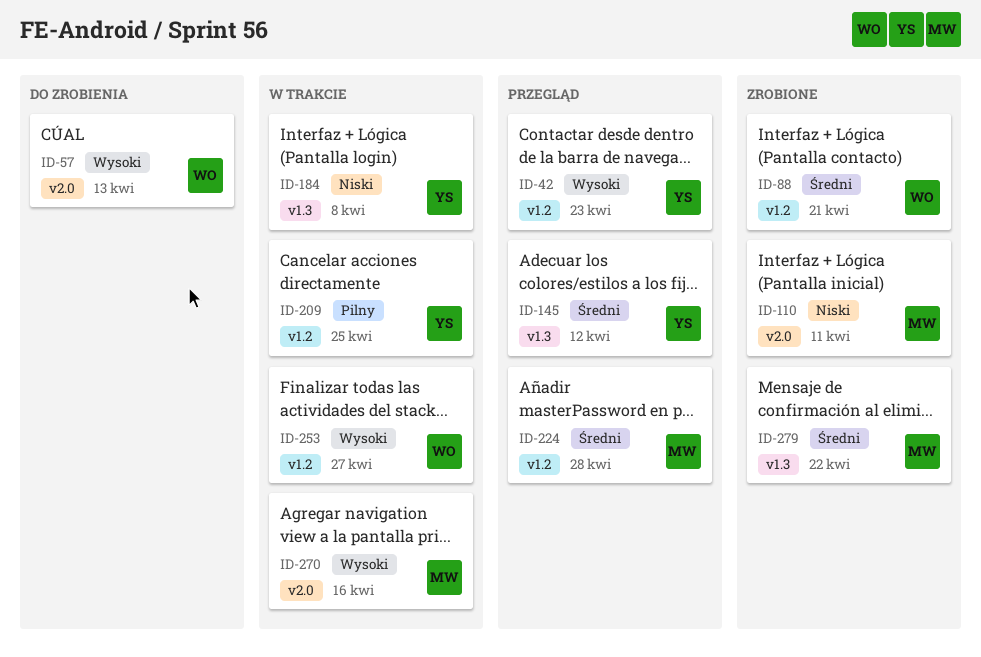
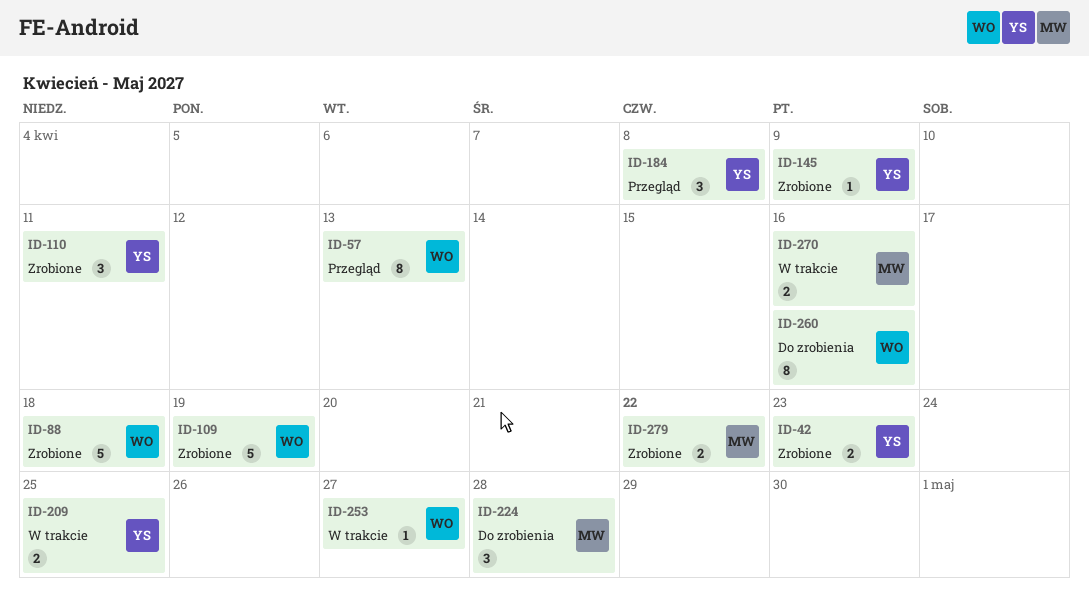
ID-42, status: Przegląd -> Zrobione
ID-57, status: Do zrobienia -> Przegląd
ID-88, due: Apr 21 -> Apr 18
ID-109: none -> present
ID-110, owner: MW -> YS
ID-145, status: Przegląd -> Zrobione
ID-145, due: Apr 12 -> Apr 9
ID-184, status: W trakcie -> Przegląd
ID-224, status: Przegląd -> Do zrobienia
ID-260: none -> present

